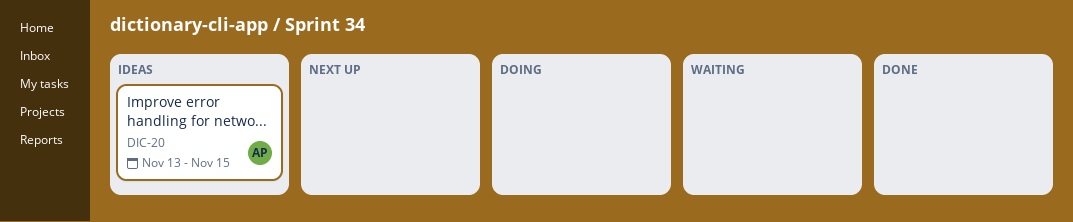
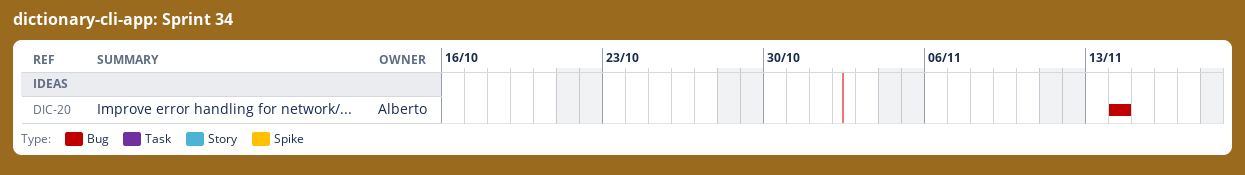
DIC-20, start: Nov 13 -> Nov 14
DIC-20, due: Nov 15 -> Nov 14

